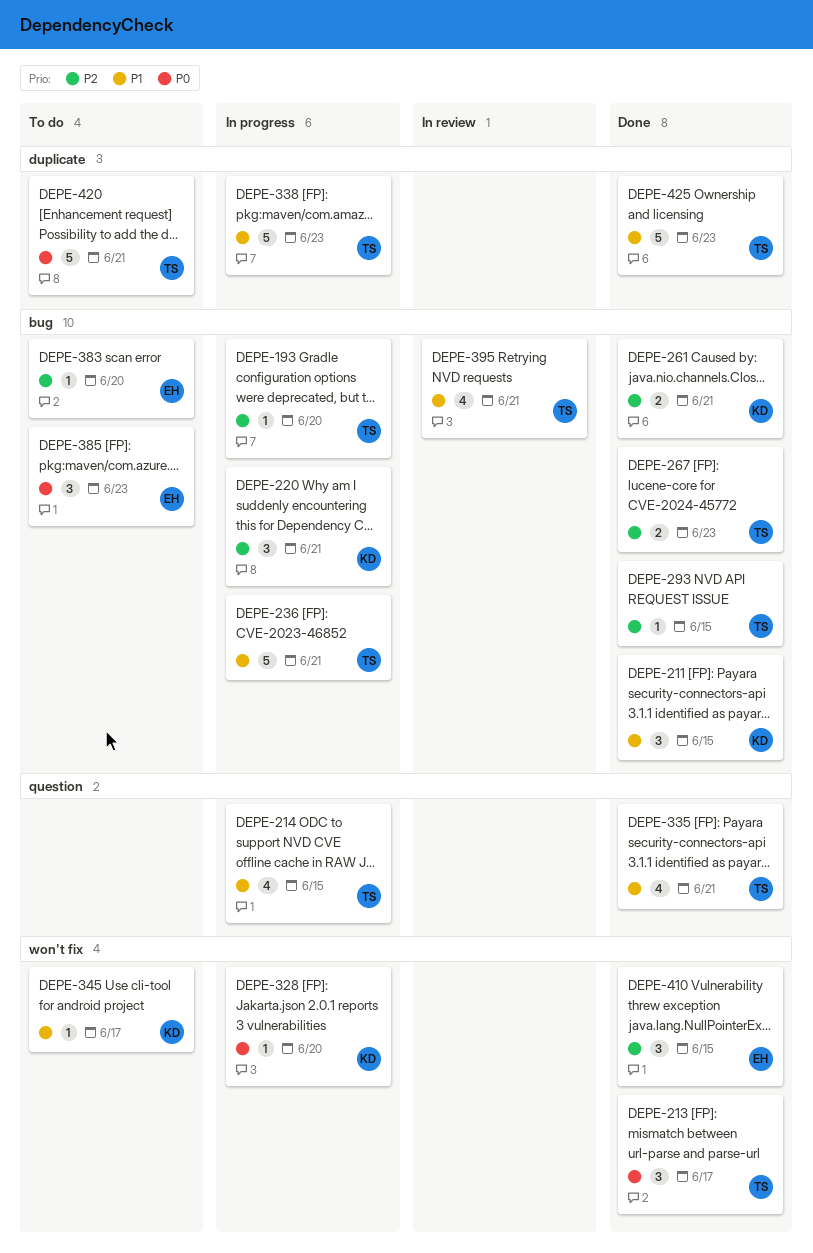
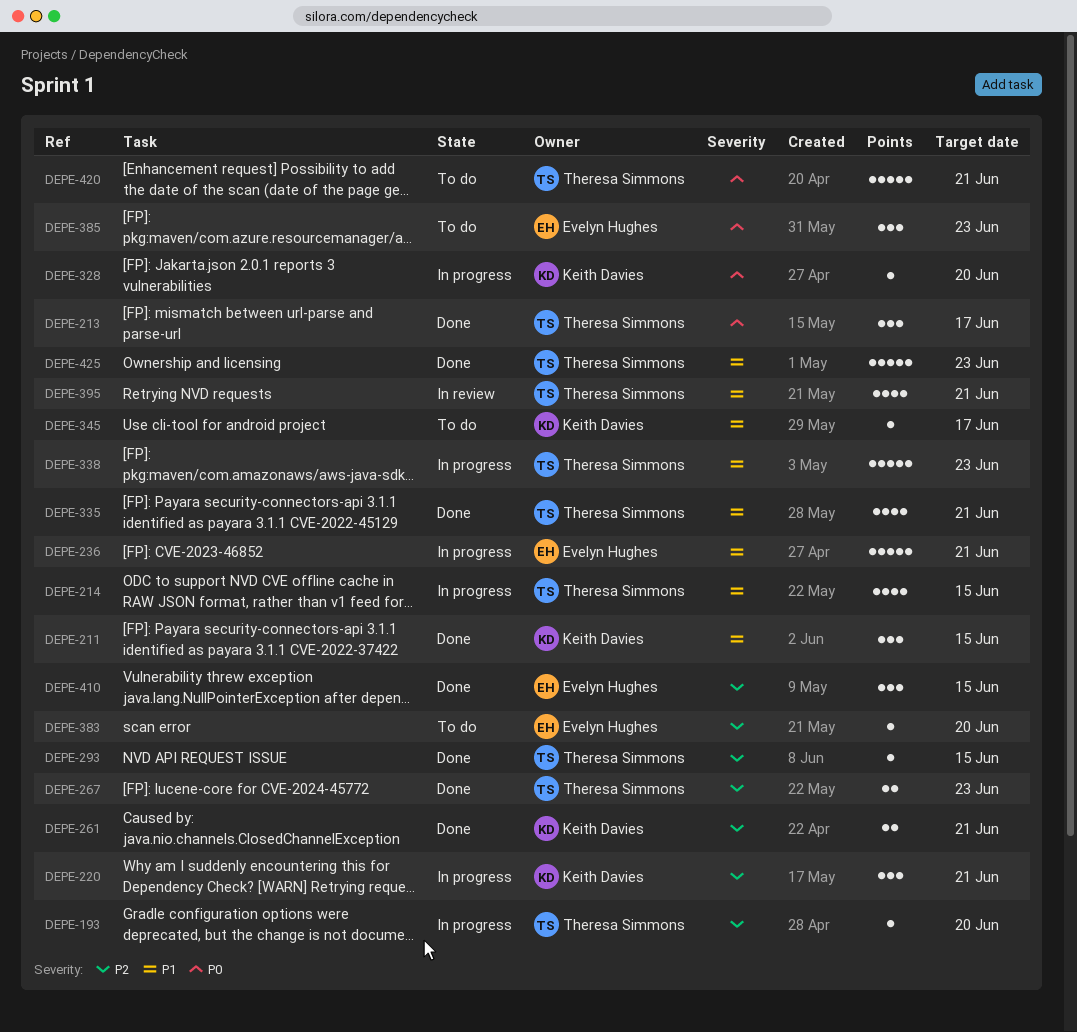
DEPE-236, owner: Theresa Simmons -> Evelyn Hughes

